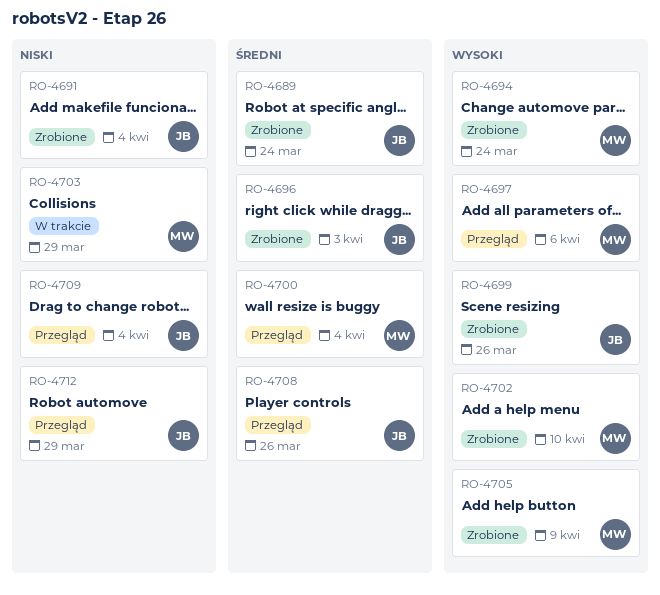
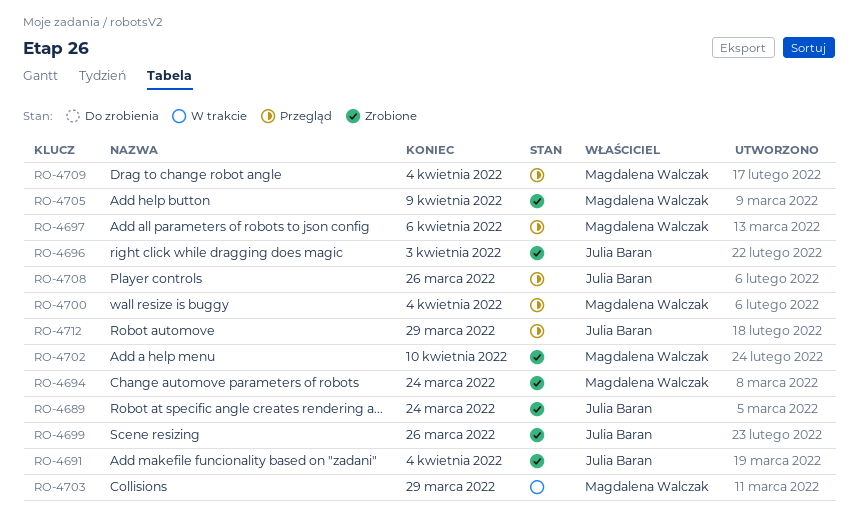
RO-4709, owner: Julia Baran -> Magdalena Walczak

